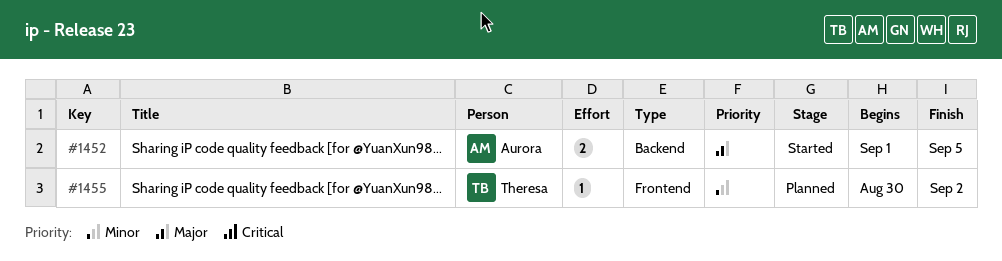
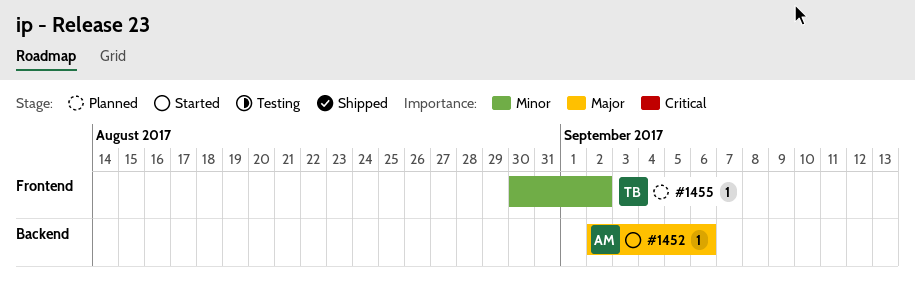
#1452, estimate: 2 -> 1
#1452, start: Sep 1 -> Sep 2
#1452, due: Sep 5 -> Sep 6

